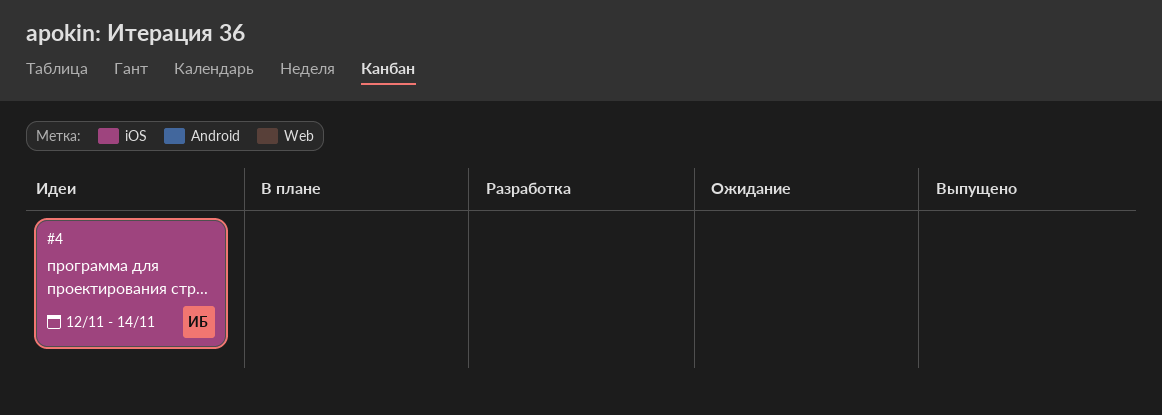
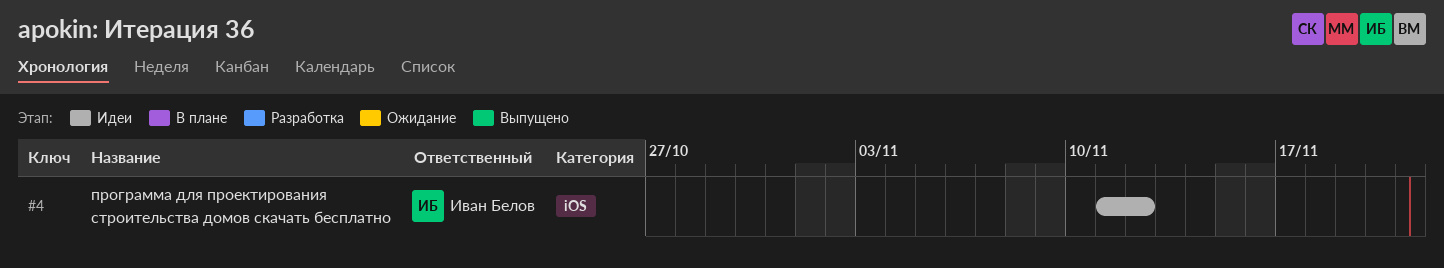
#4, start: Nov 12 -> Nov 11
#4, due: Nov 14 -> Nov 12

